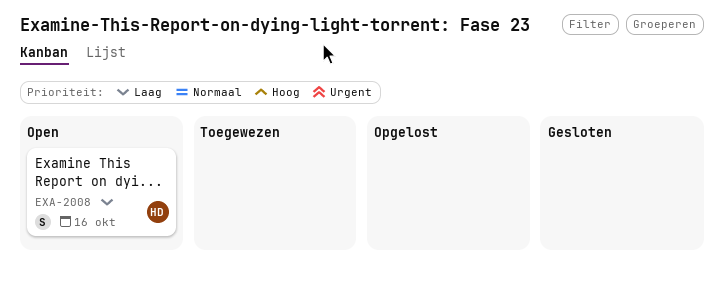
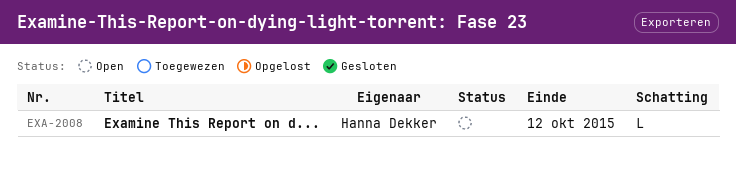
EXA-2008, estimate: S -> L
EXA-2008, due: Oct 16 -> Oct 12

